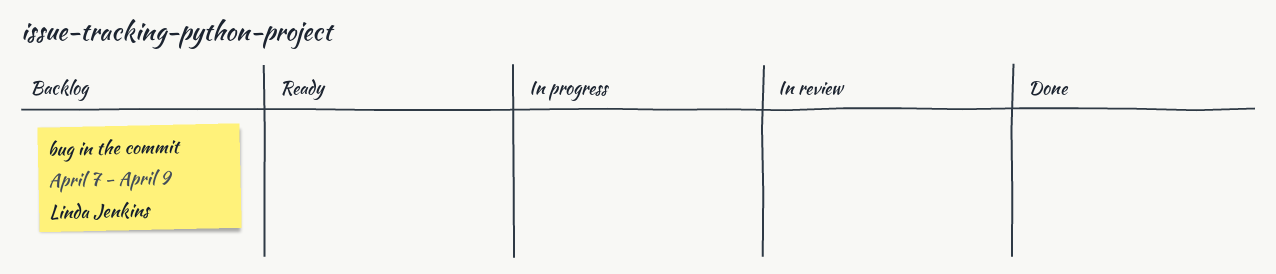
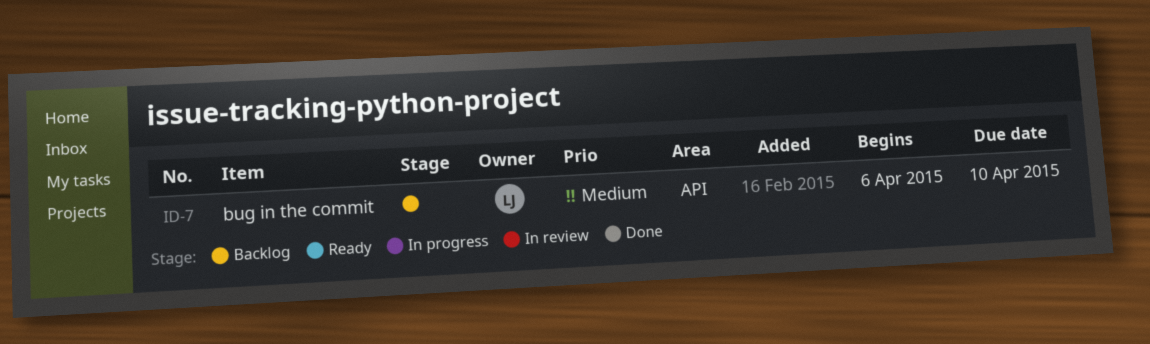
bug in the commit, start: Apr 7 -> Apr 6
bug in the commit, due: Apr 9 -> Apr 10

